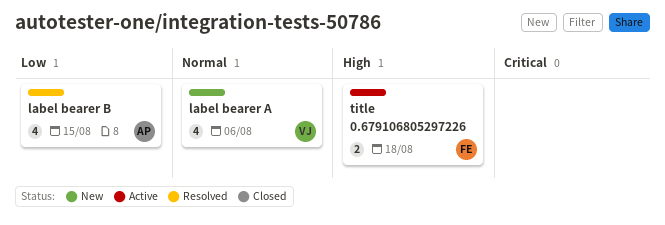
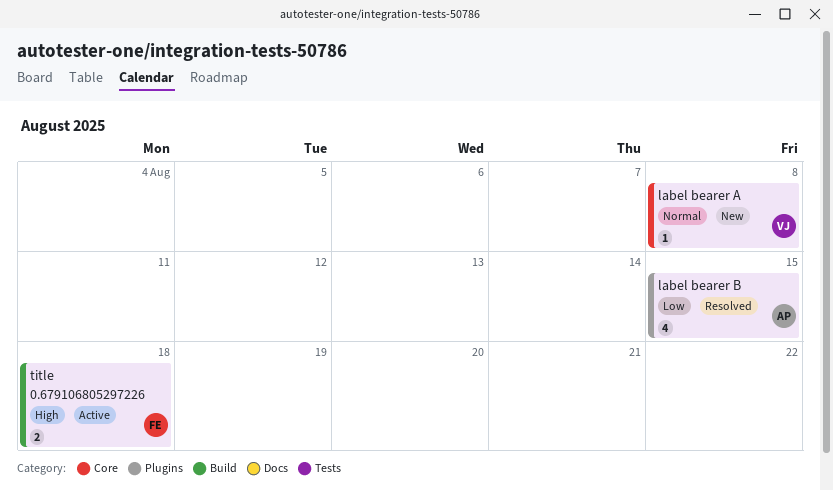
label bearer A, estimate: 4 -> 1
label bearer A, due: Aug 6 -> Aug 8

